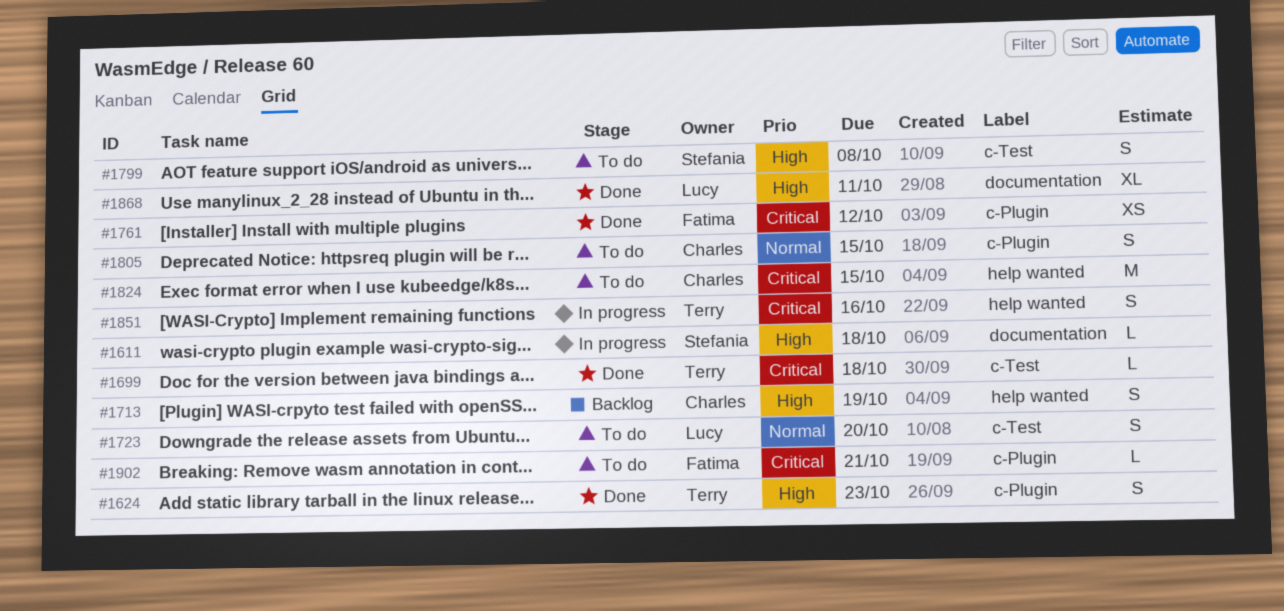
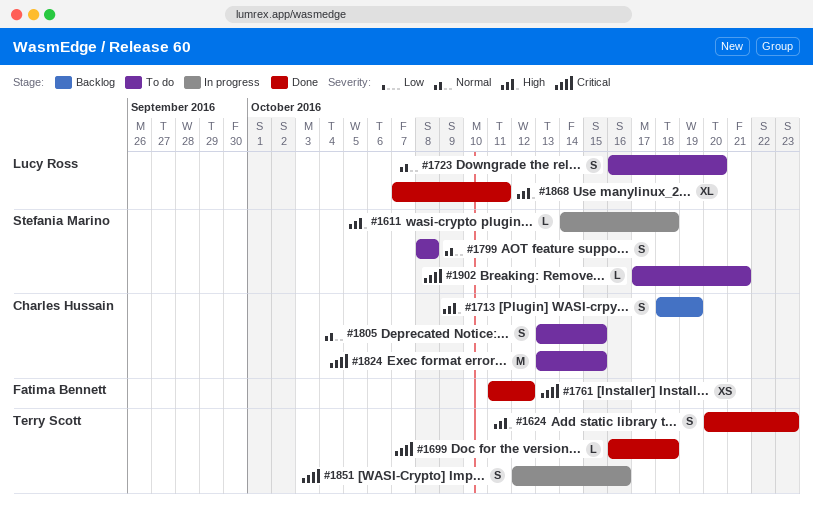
#1799, priority: High -> Normal
#1902, owner: Fatima Bennett -> Stefania Marino

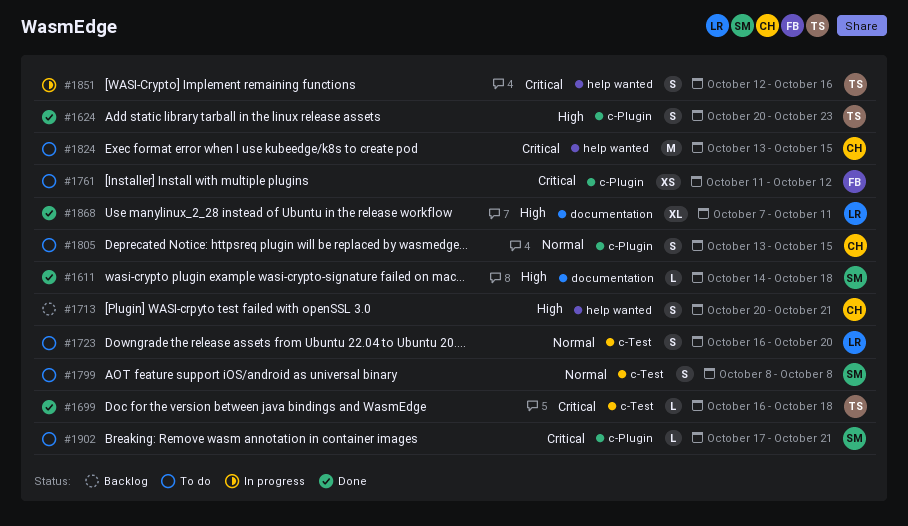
#1611, status: In progress -> Done
#1713, start: Oct 18 -> Oct 20
#1713, due: Oct 19 -> Oct 21
#1761, status: Done -> To do

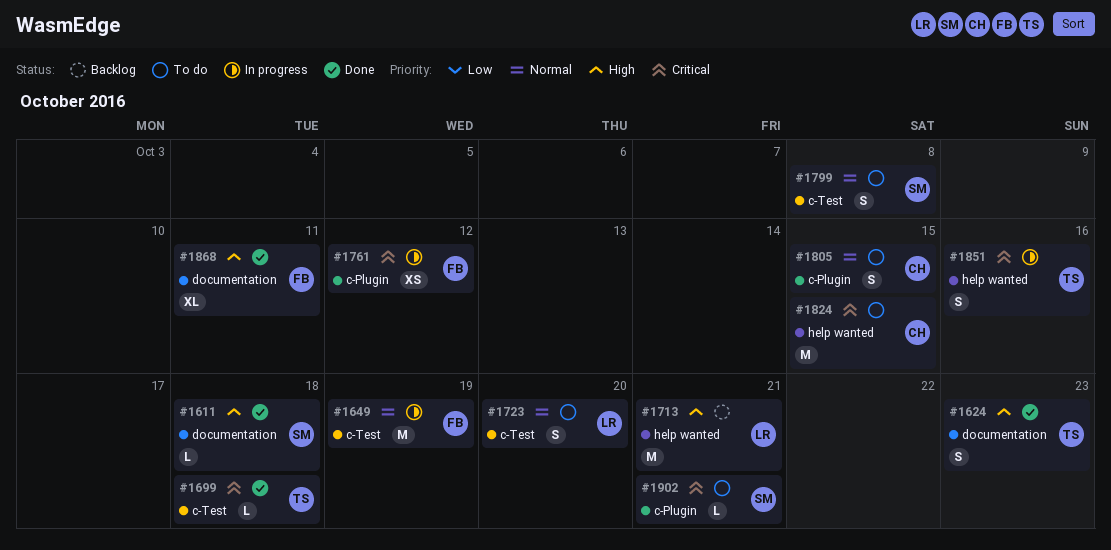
#1624, label: c-Plugin -> documentation
#1649: none -> present
#1713, owner: CH -> LR
#1713, estimate: S -> M
#1761, status: To do -> In progress
#1868, owner: LR -> FB

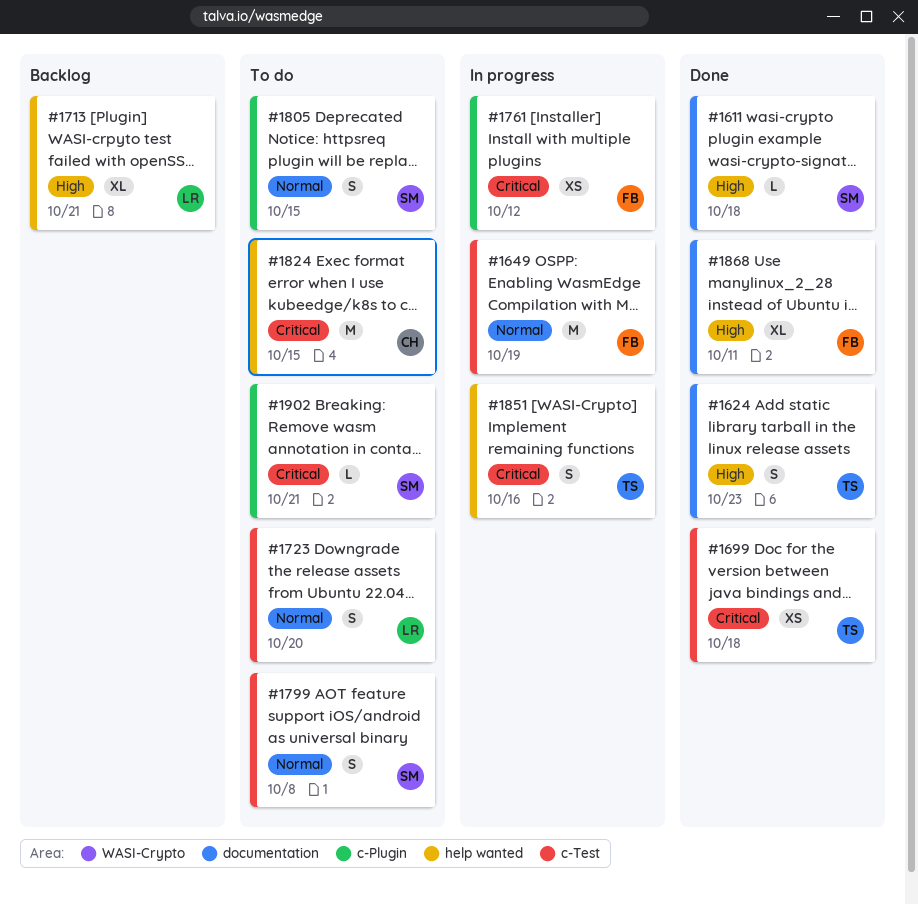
#1699, estimate: L -> XS
#1713, estimate: M -> XL
#1805, owner: CH -> SM

